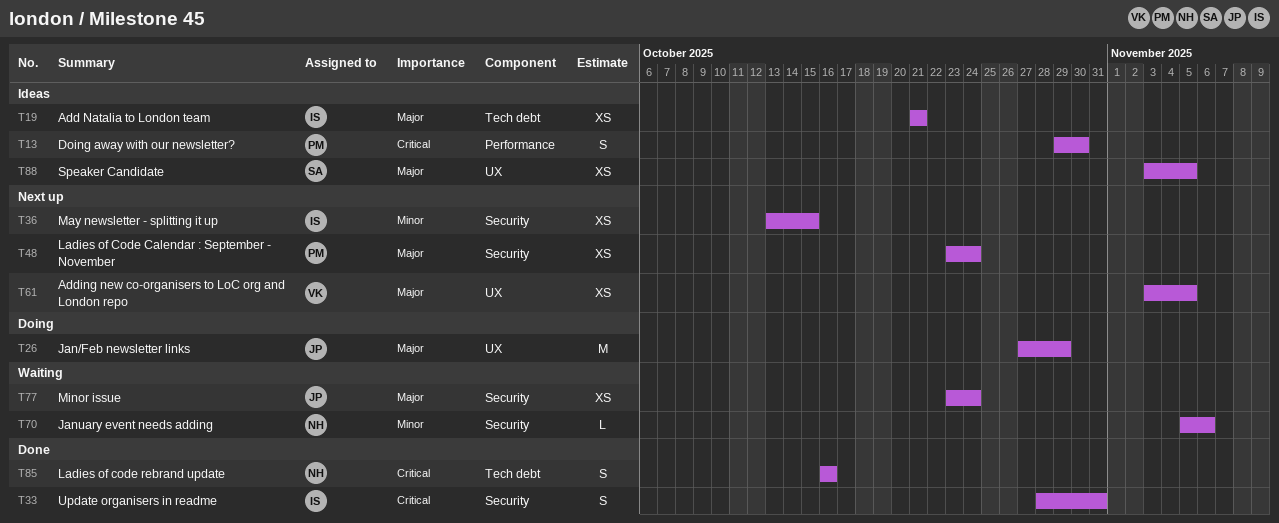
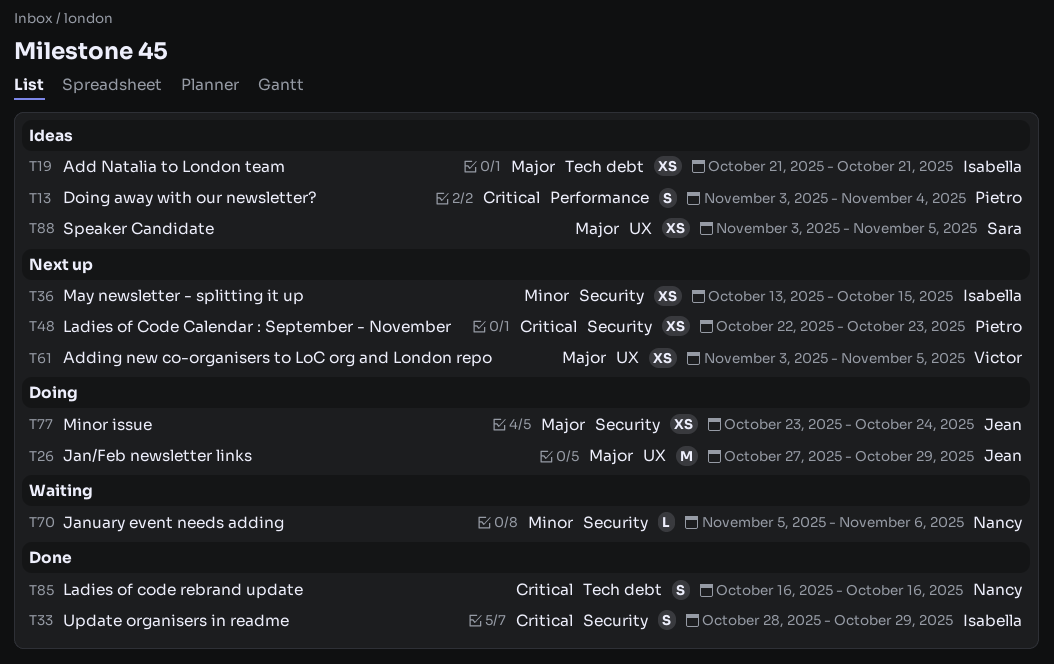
T13, start: Oct 29 -> Nov 3
T13, due: Oct 30 -> Nov 4
T33, due: Oct 31 -> Oct 29
T48, priority: Major -> Critical
T48, start: Oct 23 -> Oct 22
T48, due: Oct 24 -> Oct 23
T77, status: Waiting -> Doing

